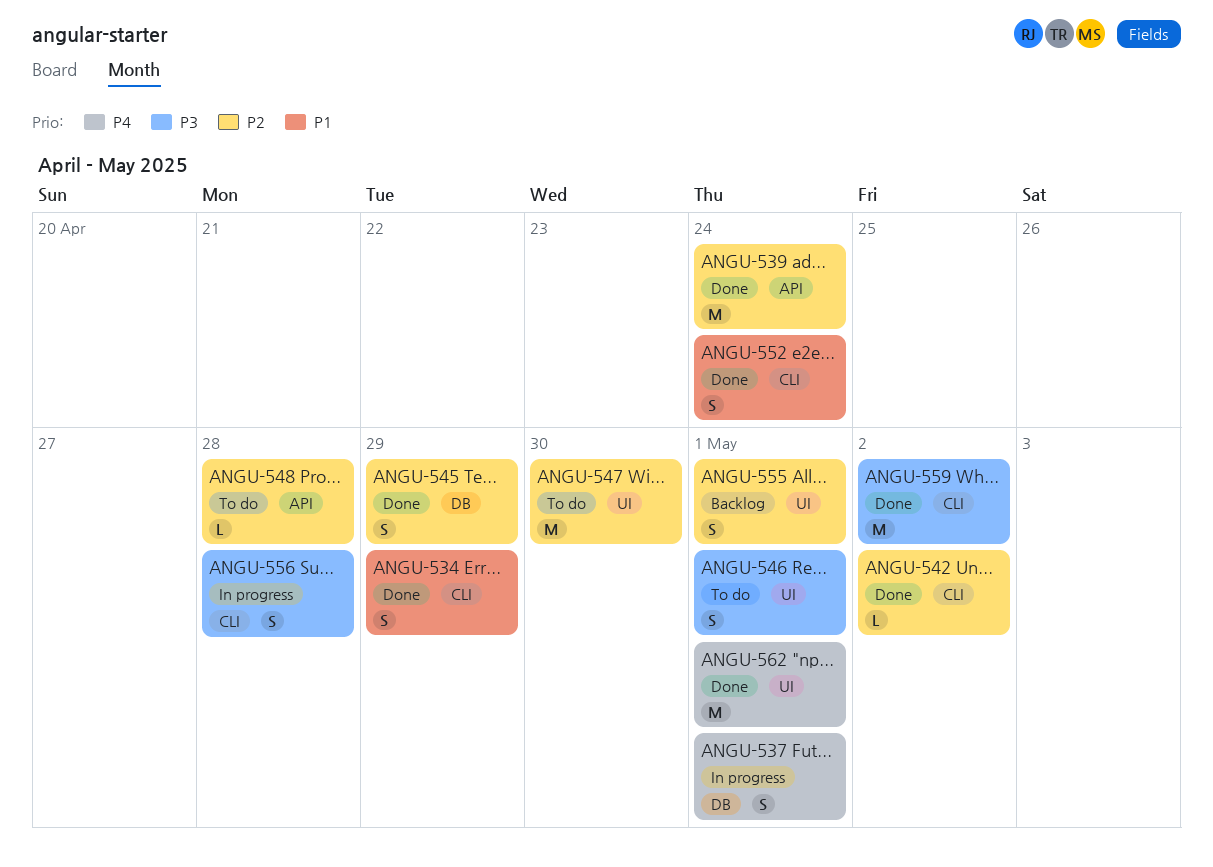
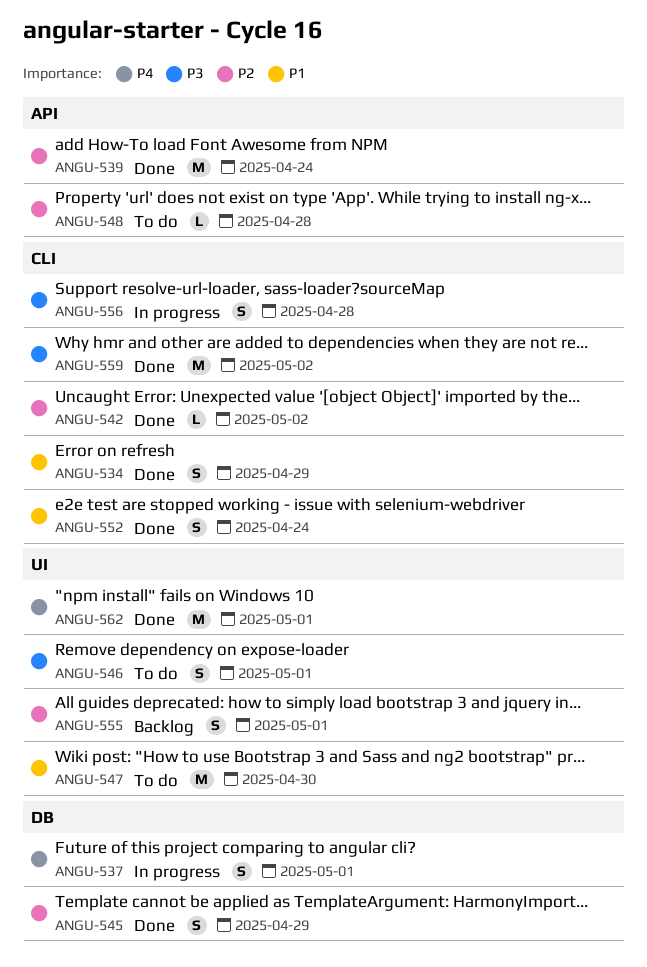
ANGU-547, priority: P2 -> P1

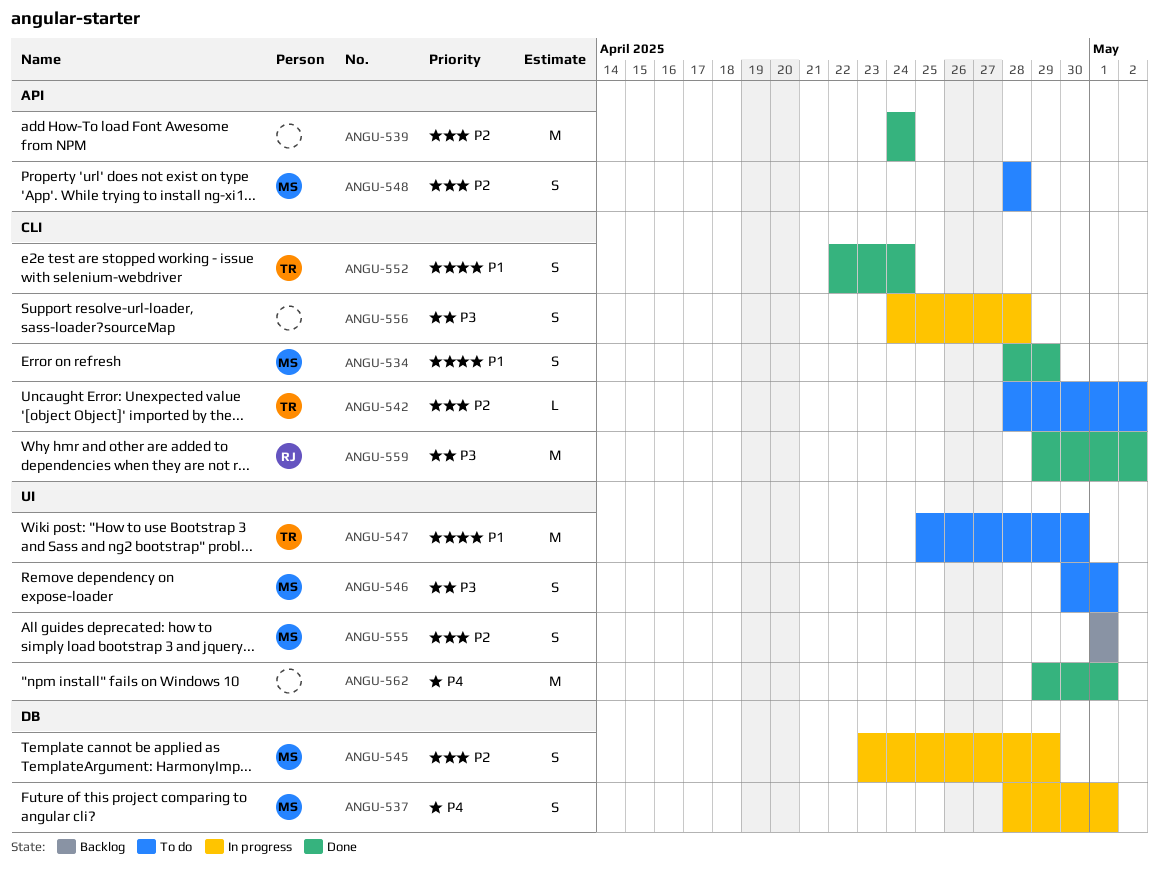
ANGU-542, status: Done -> To do
ANGU-545, status: Done -> In progress
ANGU-548, estimate: L -> S

